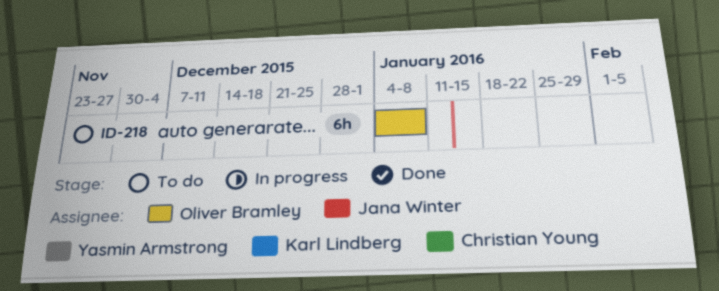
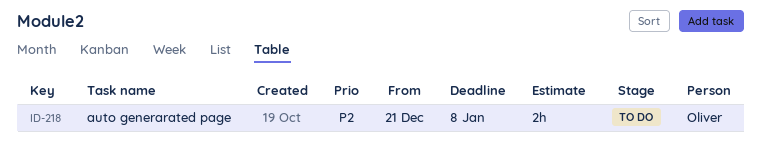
ID-218, estimate: 6h -> 2h
ID-218, start: Jan 4 -> Dec 21

